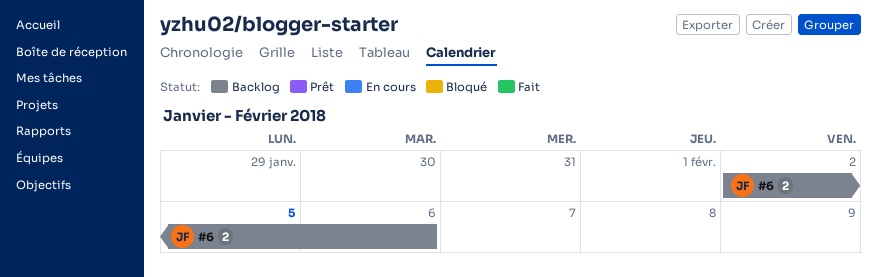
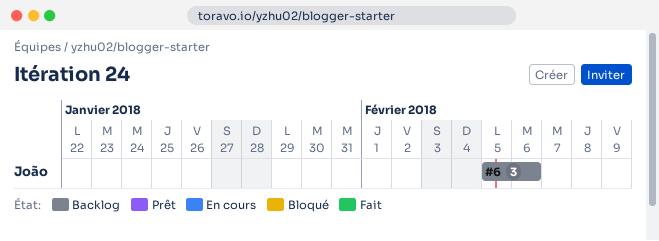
#6, estimate: 2 -> 3
#6, start: Feb 2 -> Feb 5

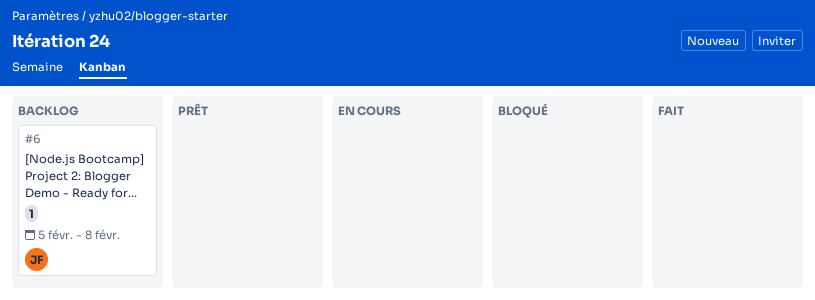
#6, estimate: 3 -> 1
#6, due: Feb 6 -> Feb 8

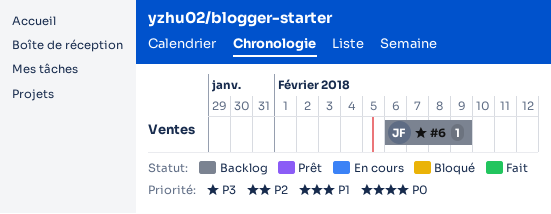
#6, start: Feb 5 -> Feb 6
#6, due: Feb 8 -> Feb 9

